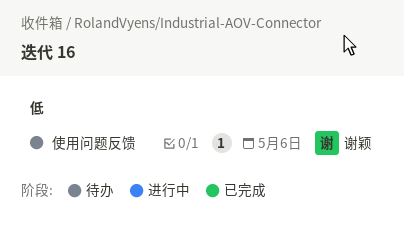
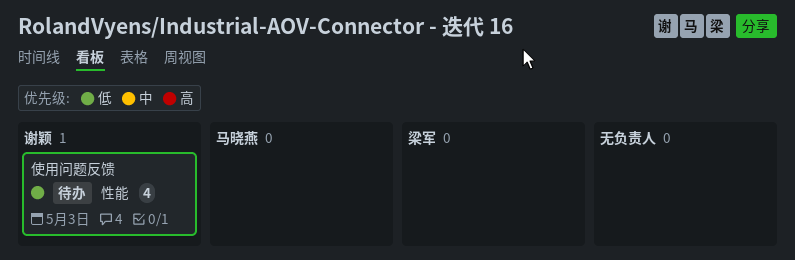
使用问题反馈, estimate: 1 -> 4
使用问题反馈, due: May 6 -> May 3

